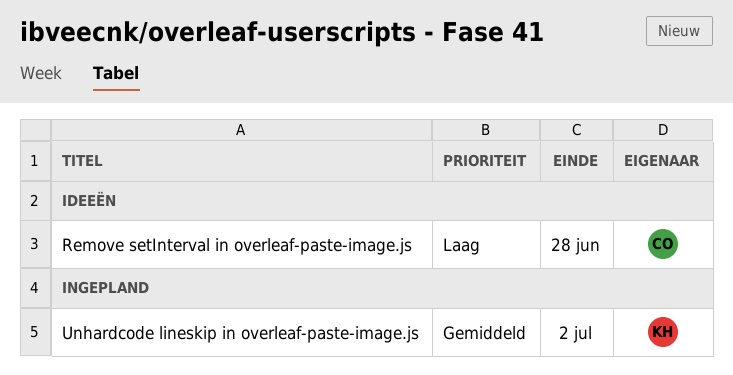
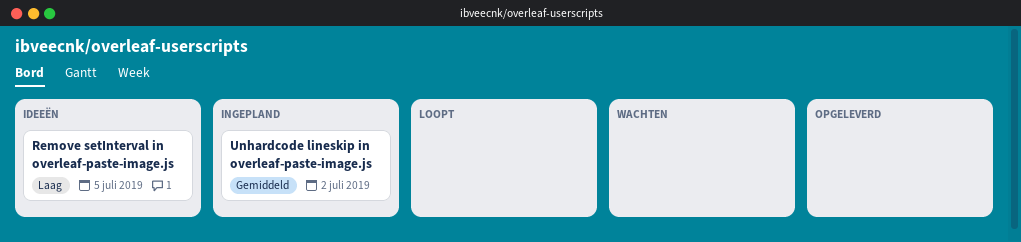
Remove setInterval in overleaf-paste-image.js, due: Jun 28 -> Jul 5

